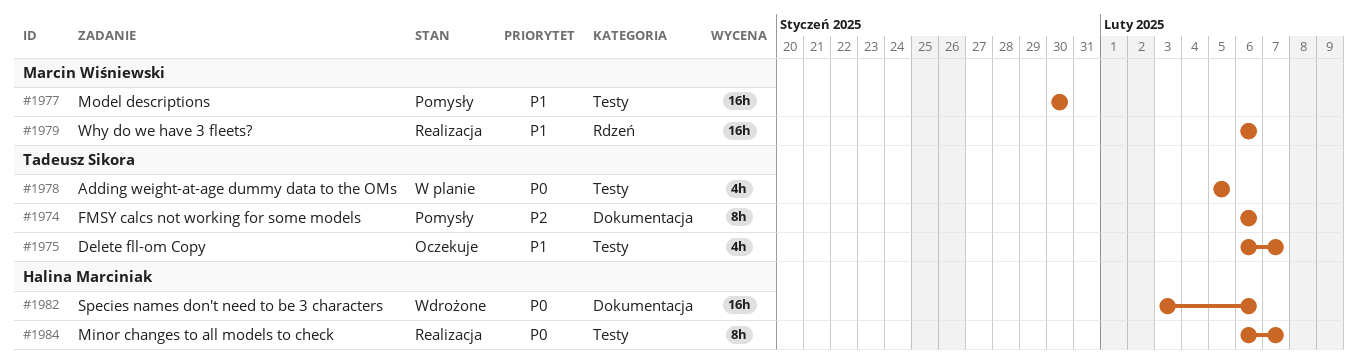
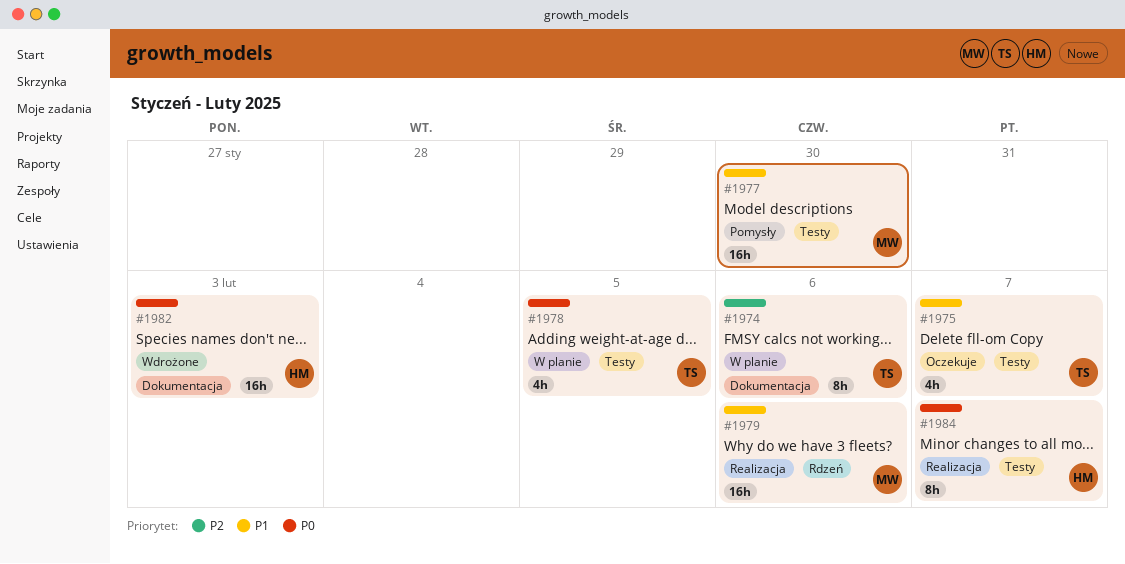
#1974, status: Pomysły -> W planie
#1982, due: Feb 6 -> Feb 3

